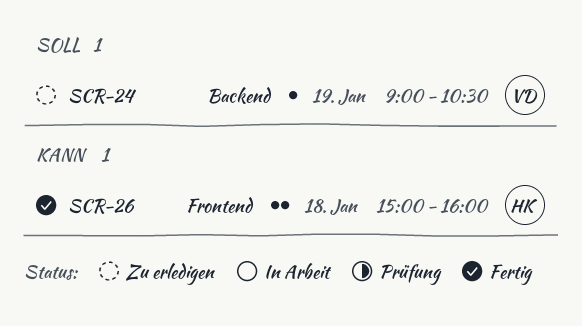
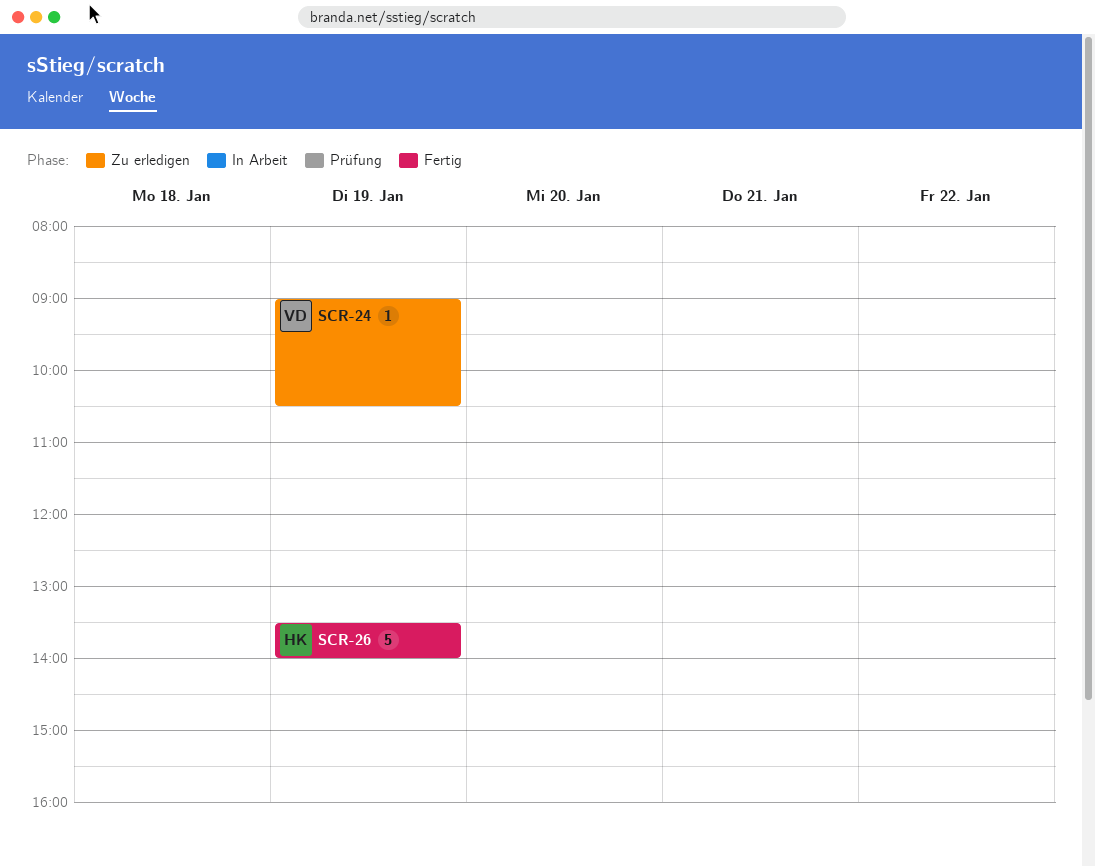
SCR-26, estimate: 2 -> 5
SCR-26, day: Jan 18 -> Jan 19
SCR-26, begins: 15:00 -> 13:30
SCR-26, ends: 16:00 -> 14:00

